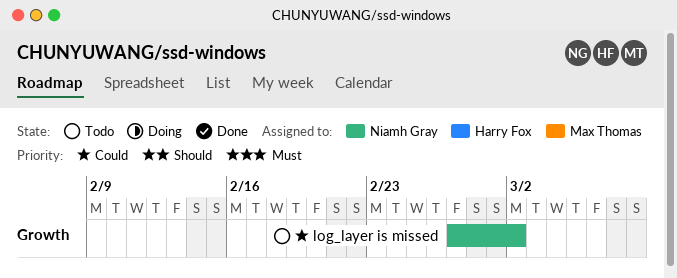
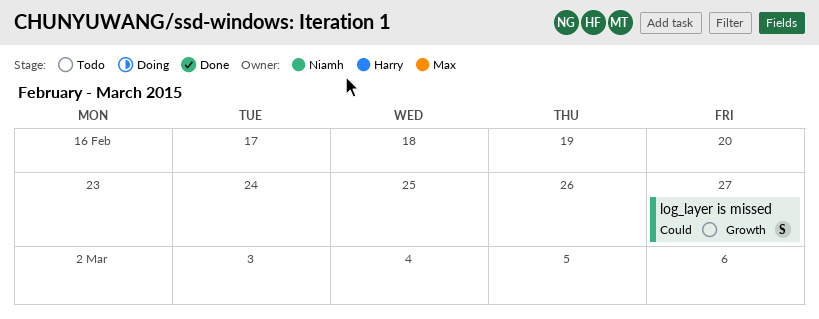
log_layer is missed, due: Mar 2 -> Feb 27

